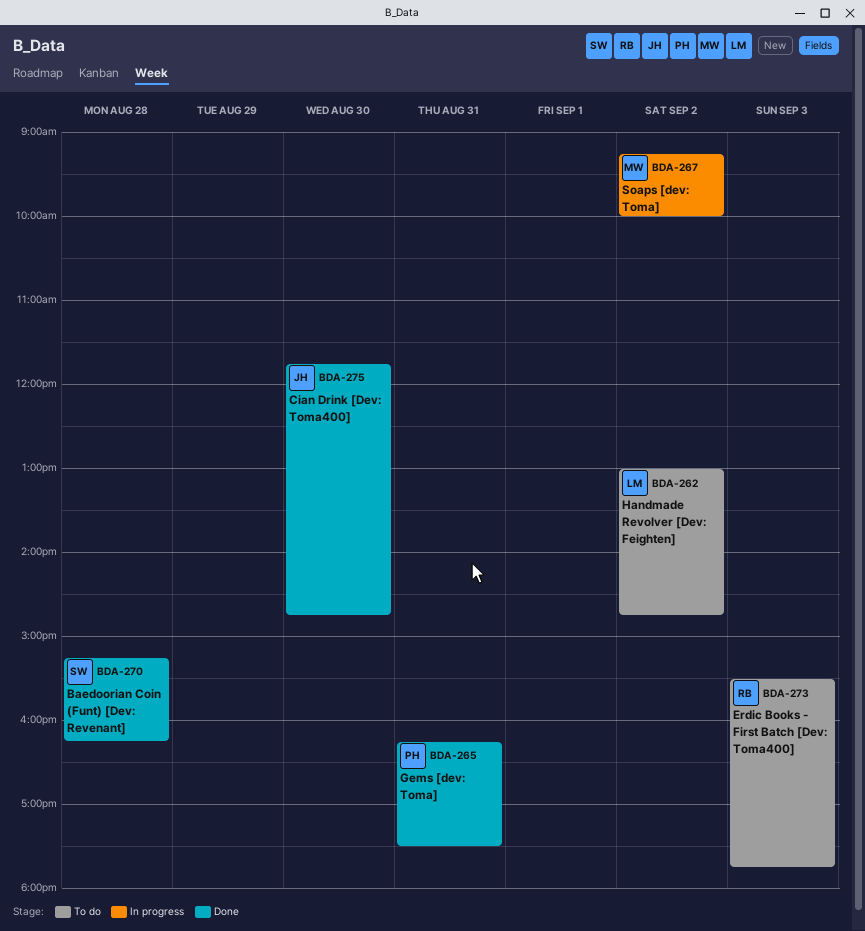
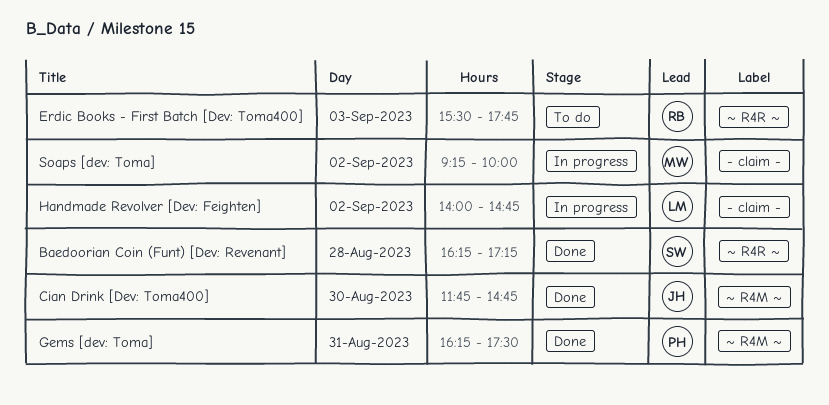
Baedoorian Coin (Funt) [Dev: Revenant], begins: 15:15 -> 16:15
Baedoorian Coin (Funt) [Dev: Revenant], ends: 16:15 -> 17:15
Handmade Revolver [Dev: Feighten], status: To do -> In progress
Handmade Revolver [Dev: Feighten], begins: 13:00 -> 14:00

